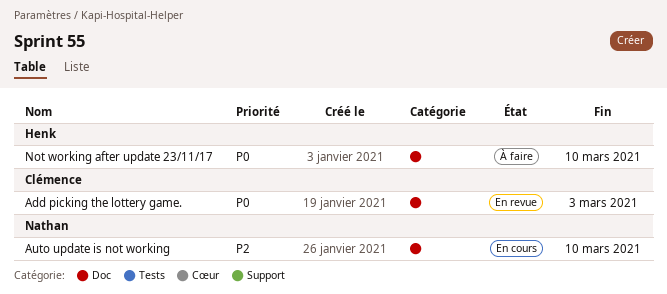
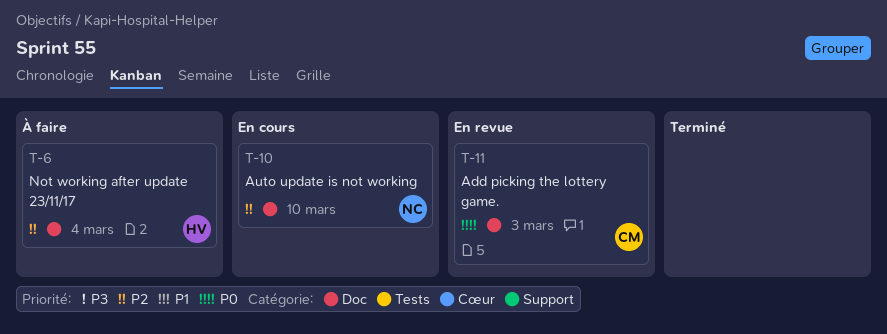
Not working after update 23/11/17, priority: P0 -> P2
Not working after update 23/11/17, due: Mar 10 -> Mar 4

